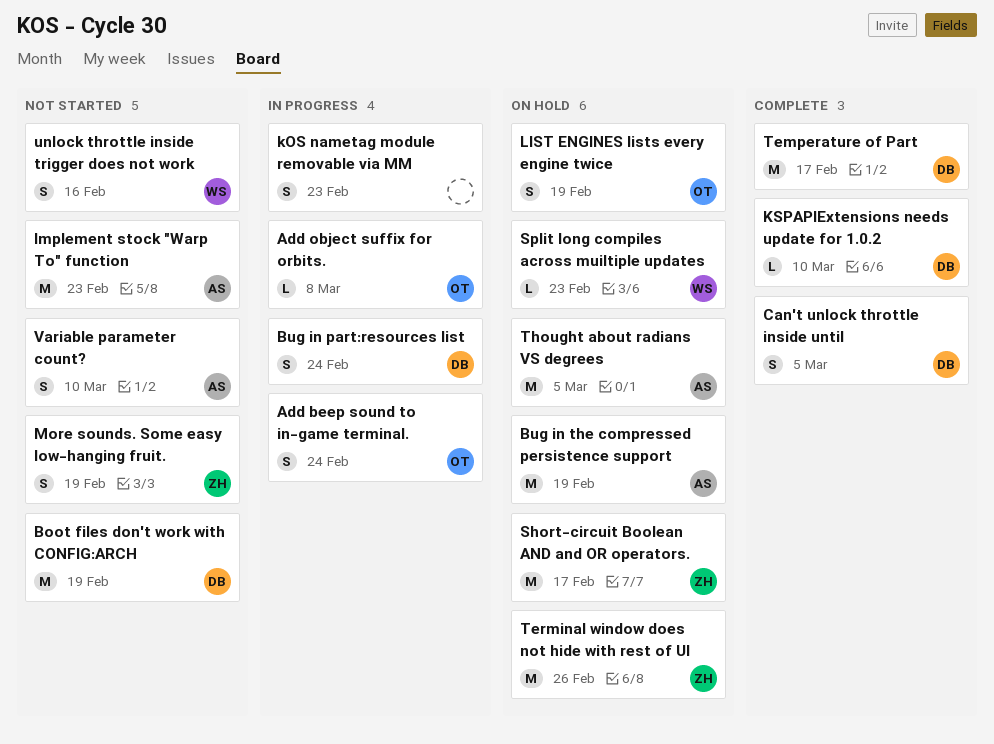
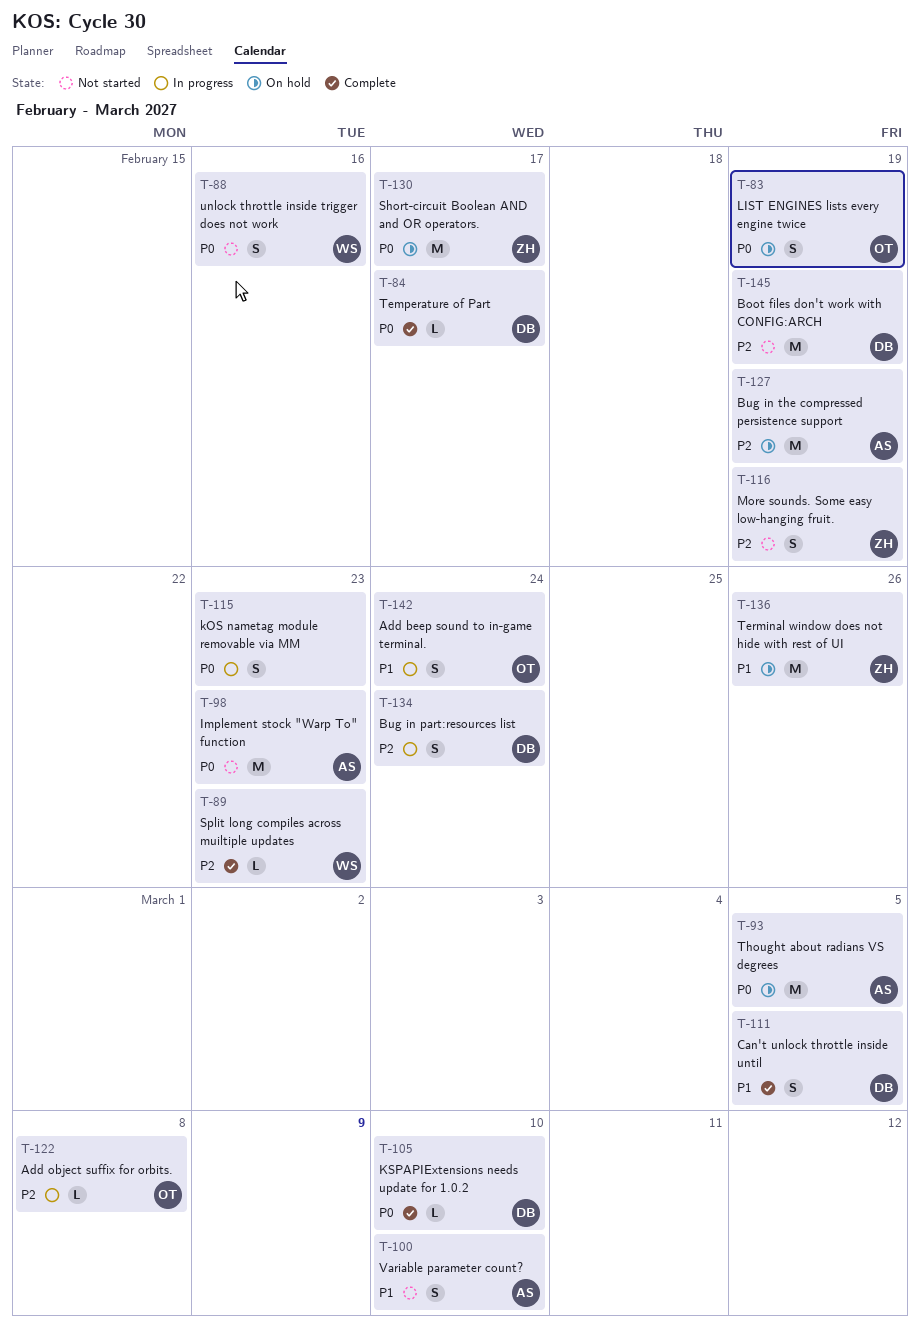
Split long compiles across muiltiple updates, status: On hold -> Complete
Temperature of Part, estimate: M -> L

